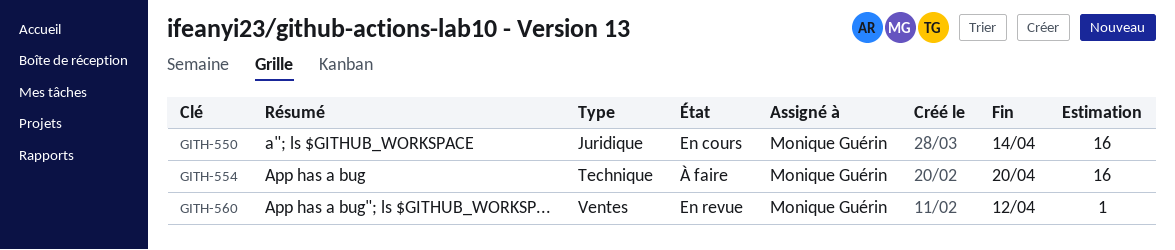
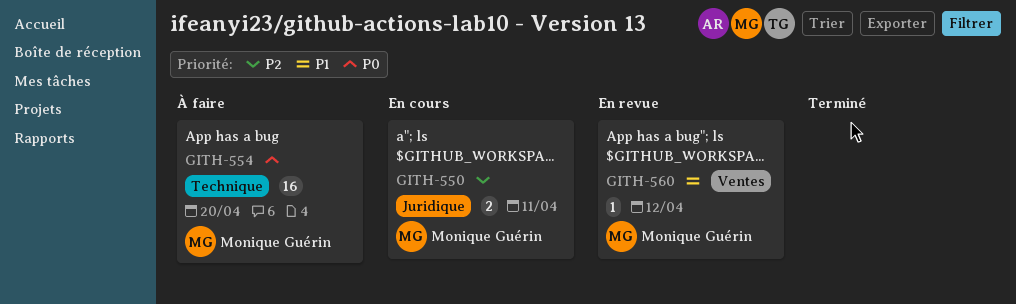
GITH-550, estimate: 16 -> 2
GITH-550, due: Apr 14 -> Apr 11

